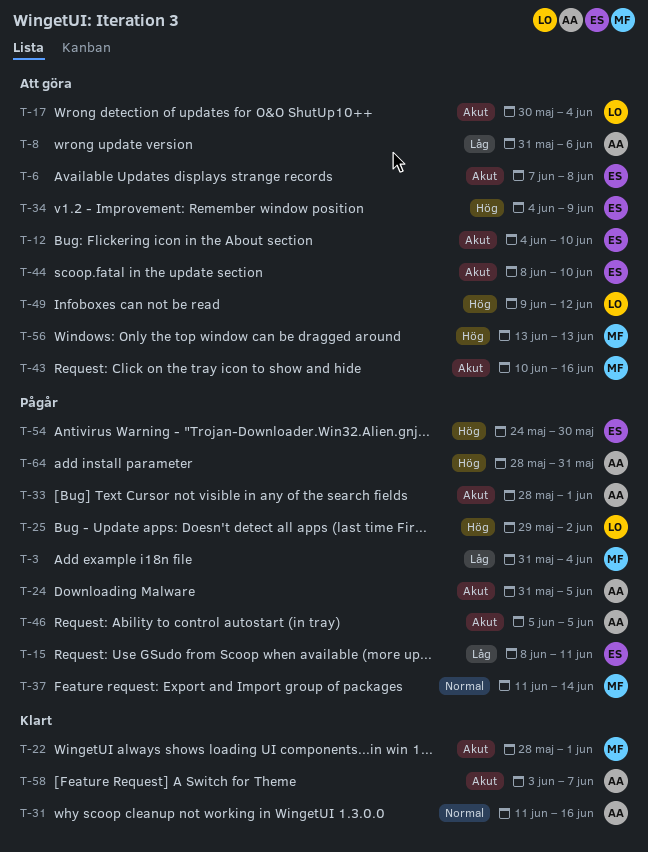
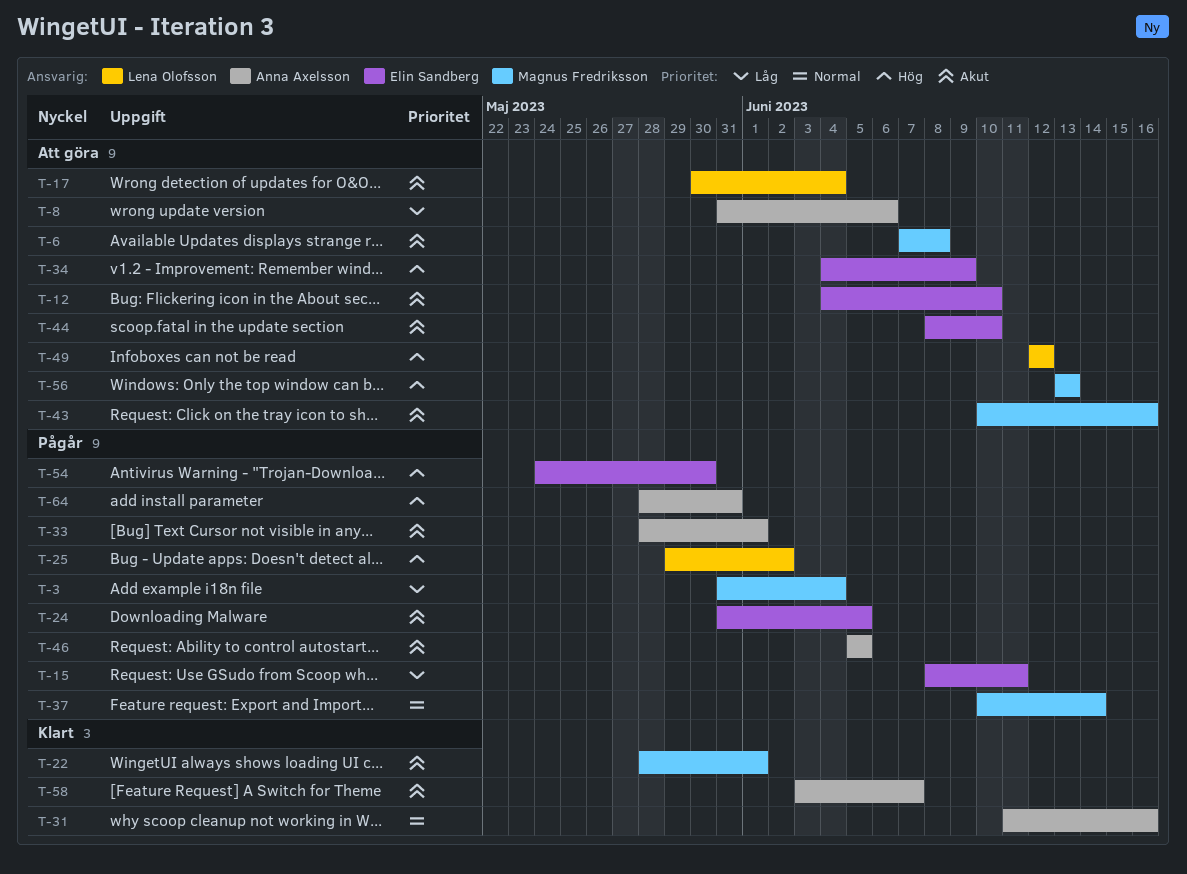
T-6, owner: Elin Sandberg -> Magnus Fredriksson
T-24, owner: Anna Axelsson -> Elin Sandberg
T-37, start: Jun 11 -> Jun 10
T-49, start: Jun 9 -> Jun 12

